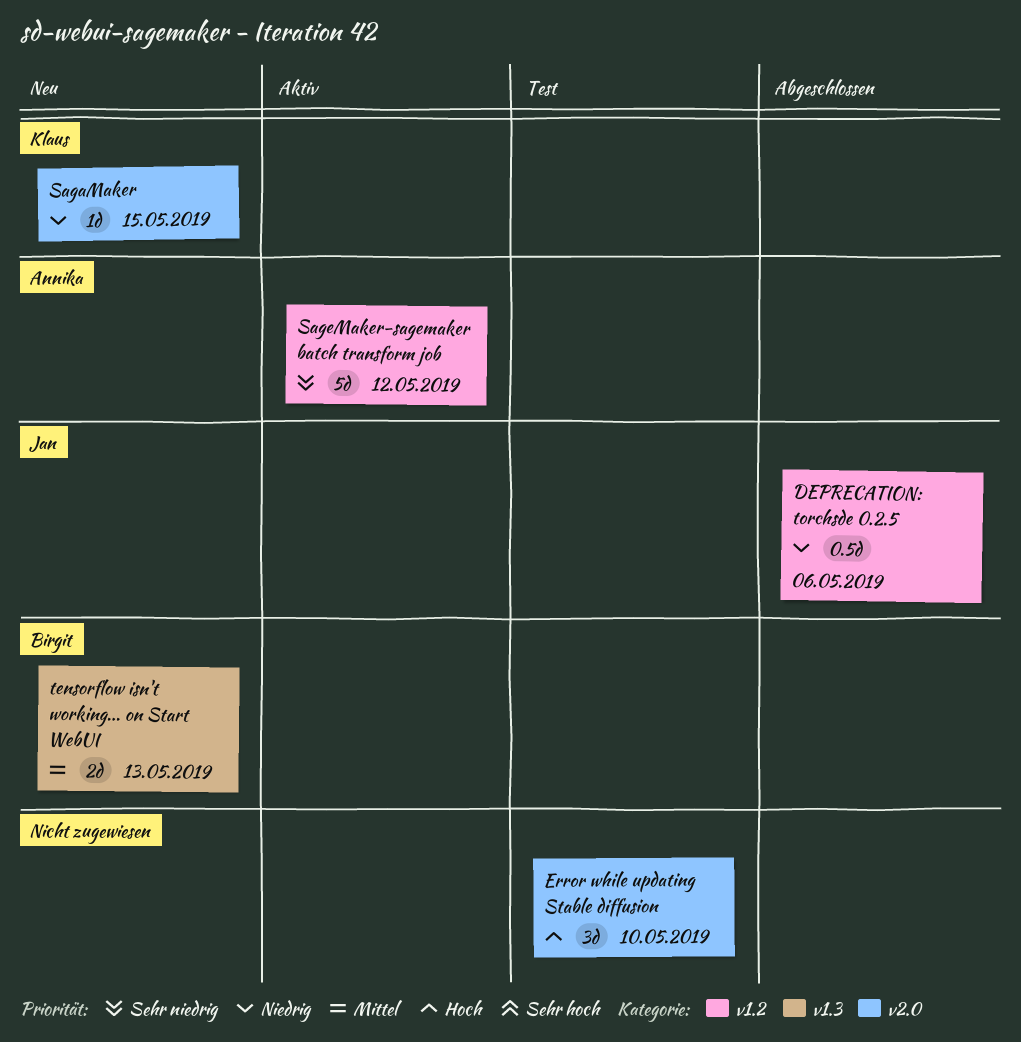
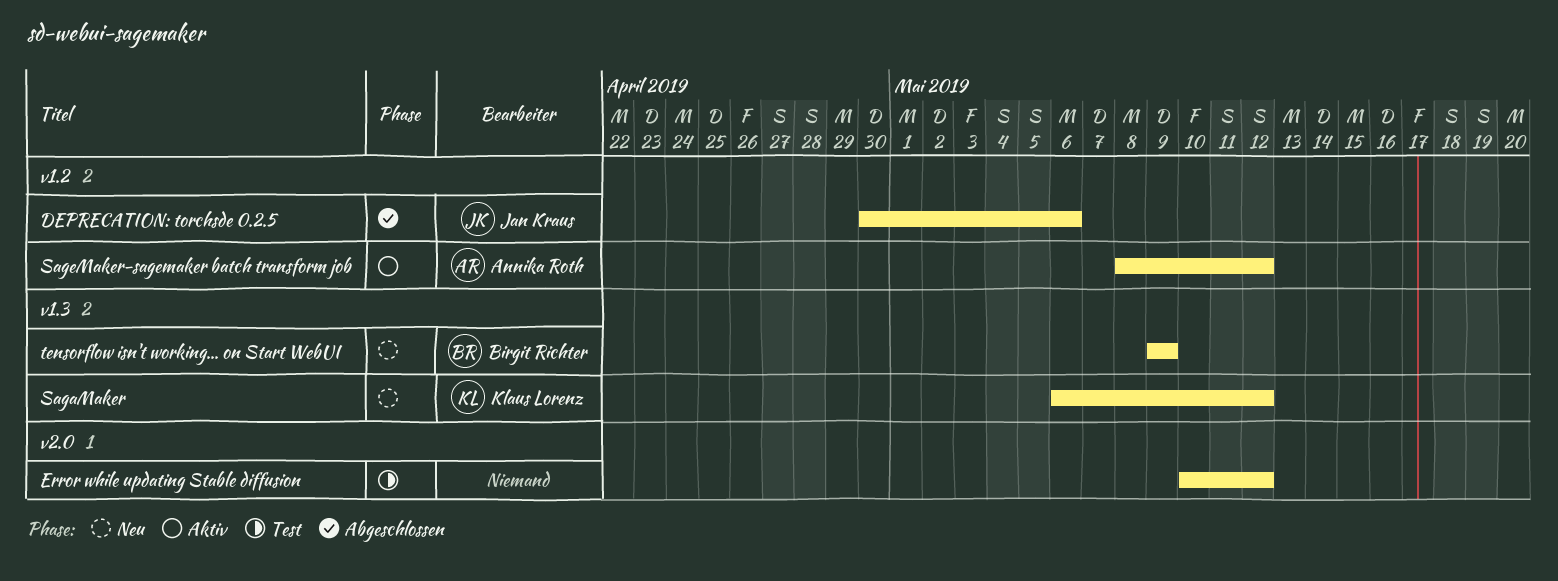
Error while updating Stable diffusion, due: May 10 -> May 12
SagaMaker, label: v2.0 -> v1.3
SagaMaker, due: May 15 -> May 12
tensorflow isn't working... on Start WebUI, due: May 13 -> May 9

